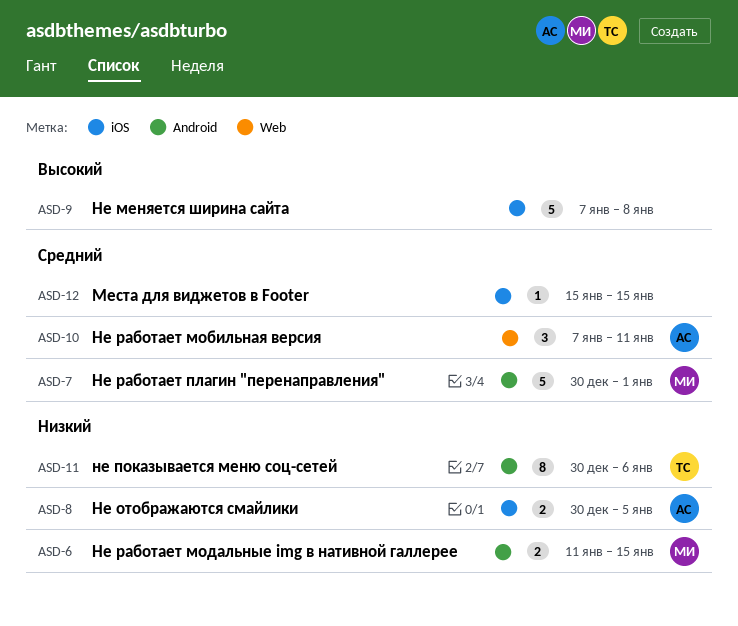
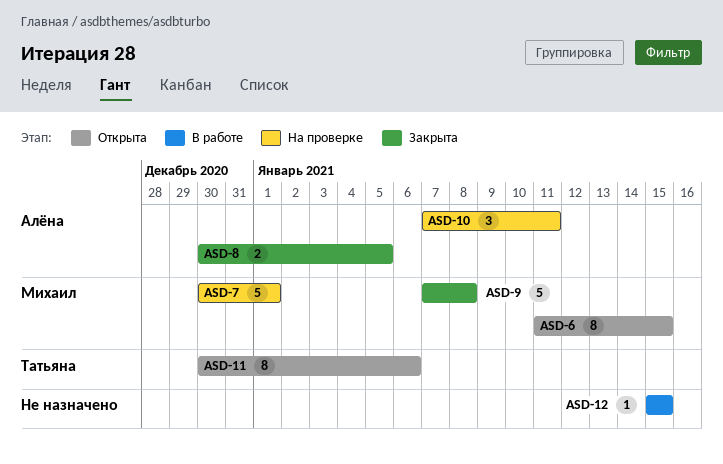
ASD-6, estimate: 2 -> 8
ASD-9, owner: none -> Михаил

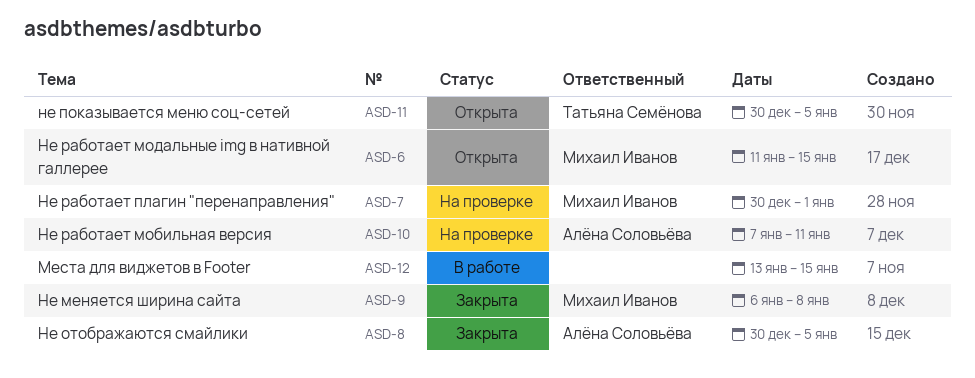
ASD-9, start: Jan 7 -> Jan 6
ASD-11, due: Jan 6 -> Jan 5
ASD-12, start: Jan 15 -> Jan 13

